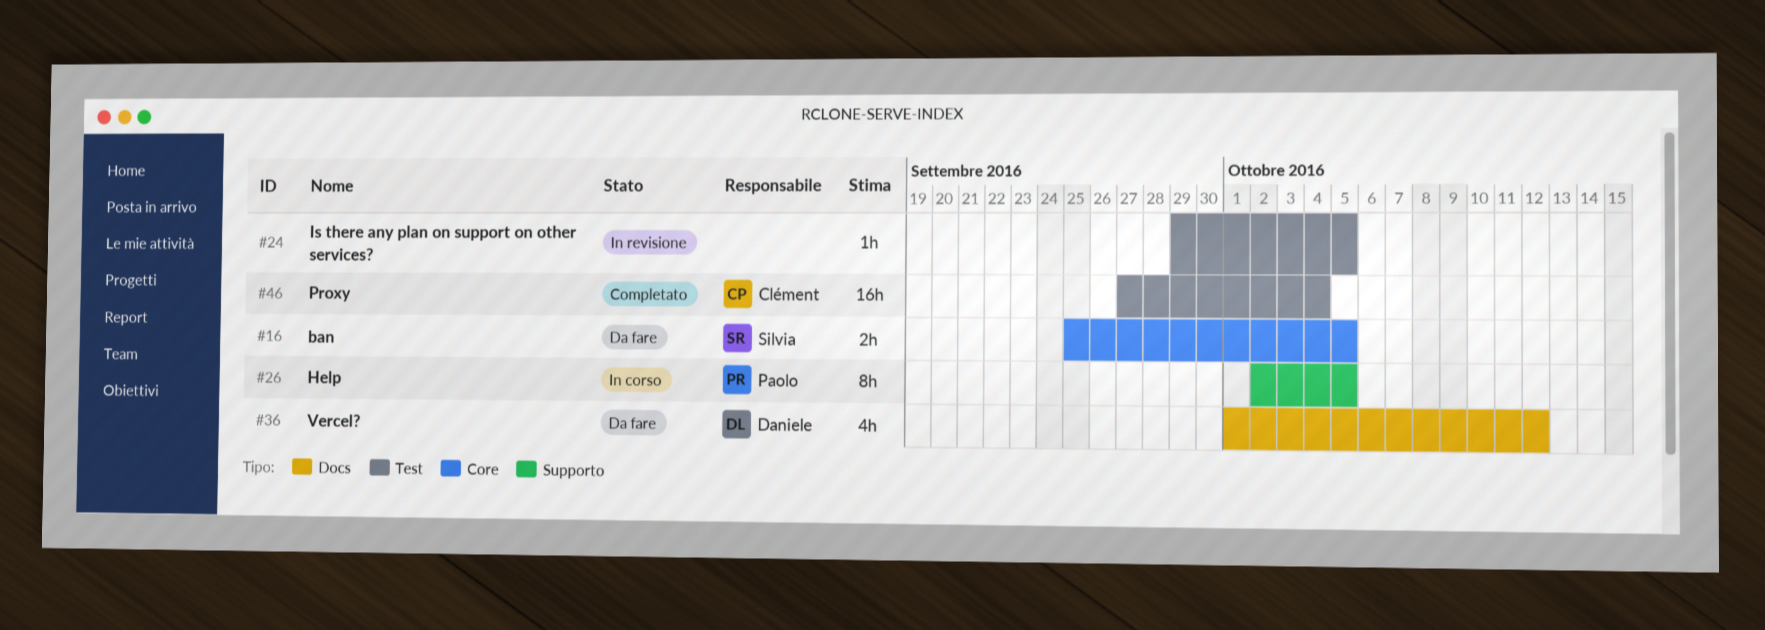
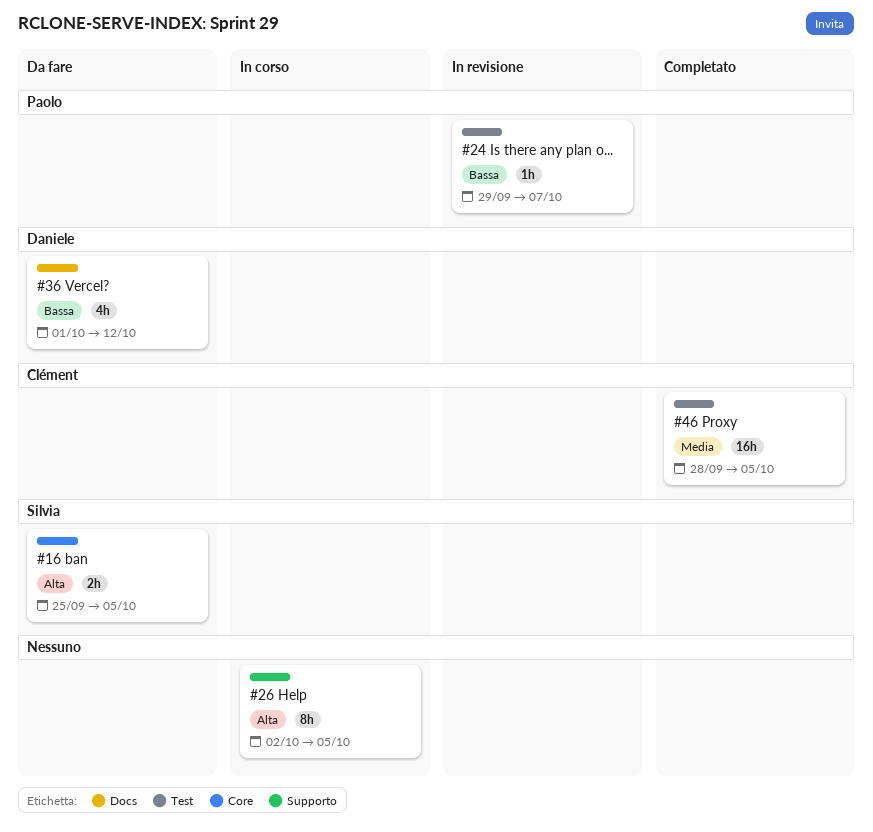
#24, owner: none -> Paolo
#24, due: Oct 5 -> Oct 7
#26, owner: Paolo -> none
#46, start: Sep 27 -> Sep 28
#46, due: Oct 4 -> Oct 5

